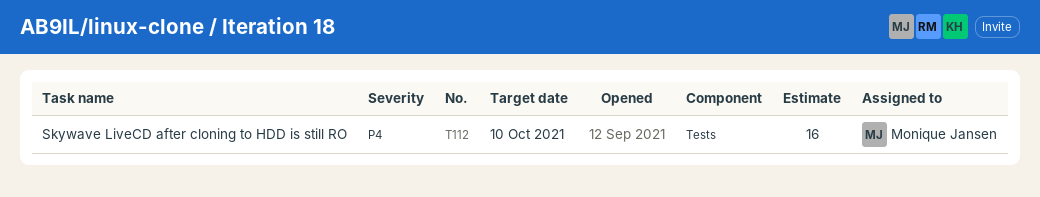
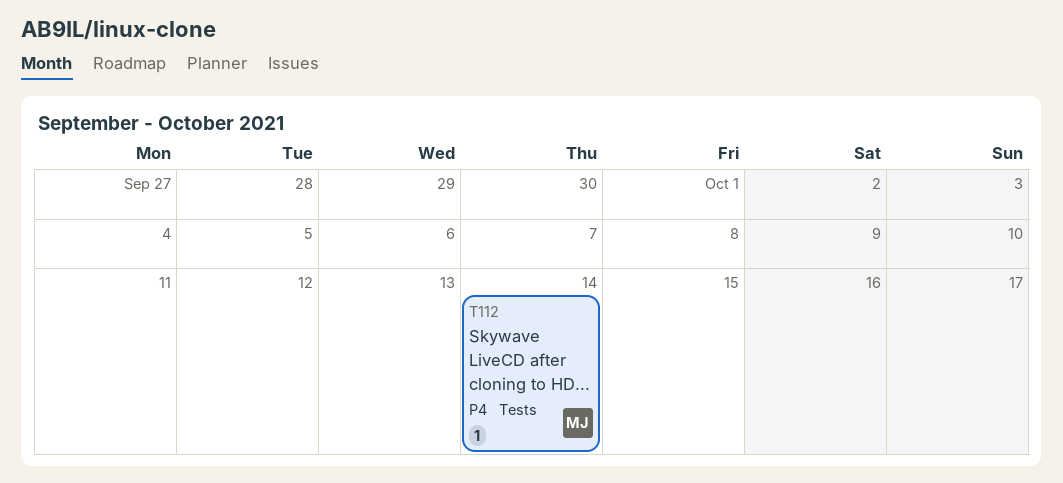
T112, estimate: 16 -> 1
T112, due: Oct 10 -> Oct 14

